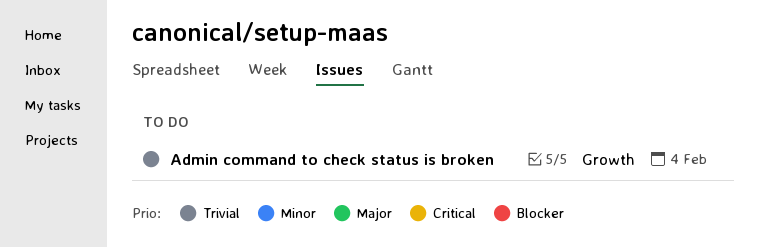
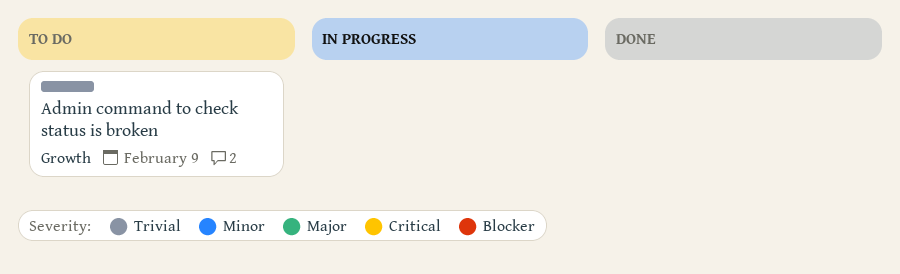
Admin command to check status is broken, due: Feb 4 -> Feb 9

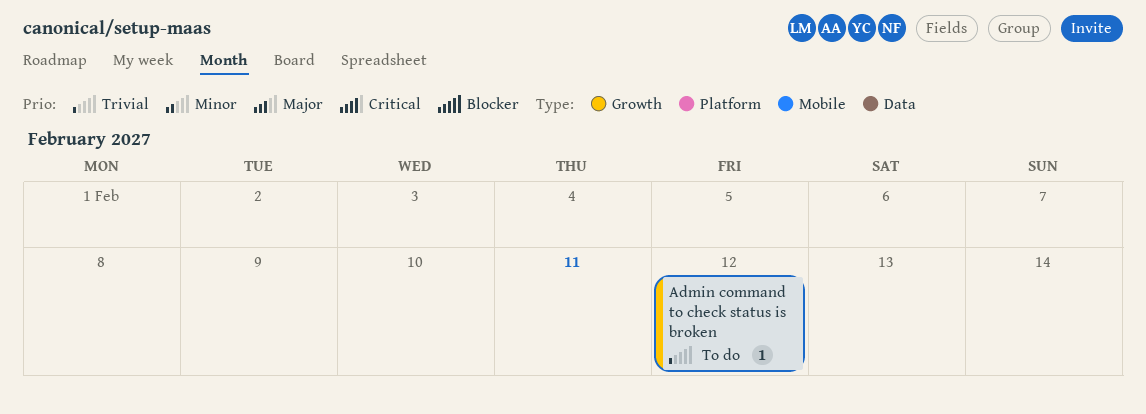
Admin command to check status is broken, due: Feb 9 -> Feb 12

